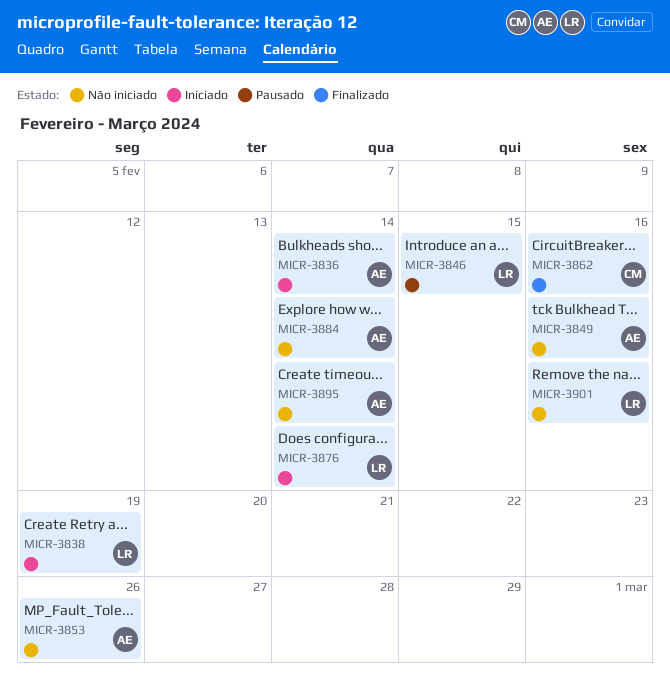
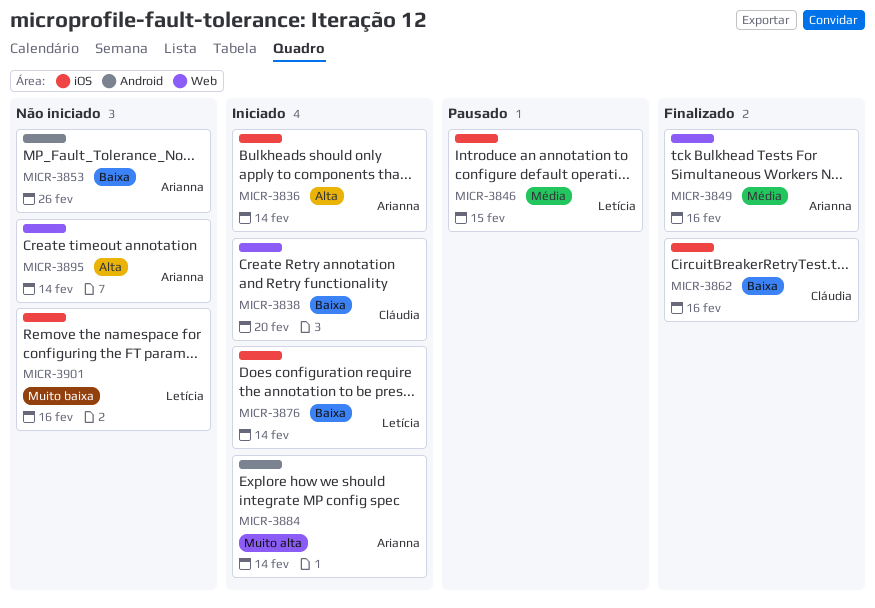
MICR-3838, owner: Letícia -> Cláudia
MICR-3838, due: Feb 19 -> Feb 20
MICR-3849, status: Não iniciado -> Finalizado
MICR-3884, status: Não iniciado -> Iniciado

